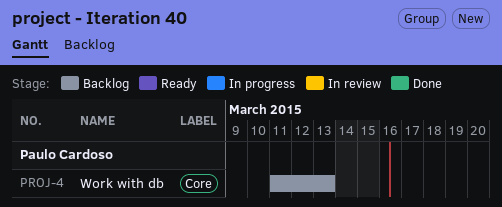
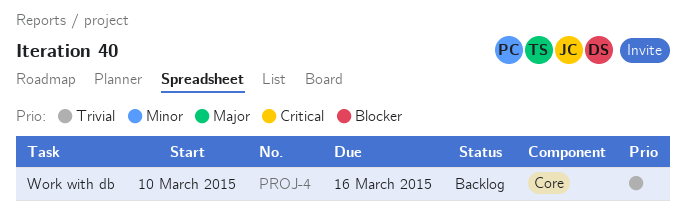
PROJ-4, start: Mar 11 -> Mar 10
PROJ-4, due: Mar 13 -> Mar 16

